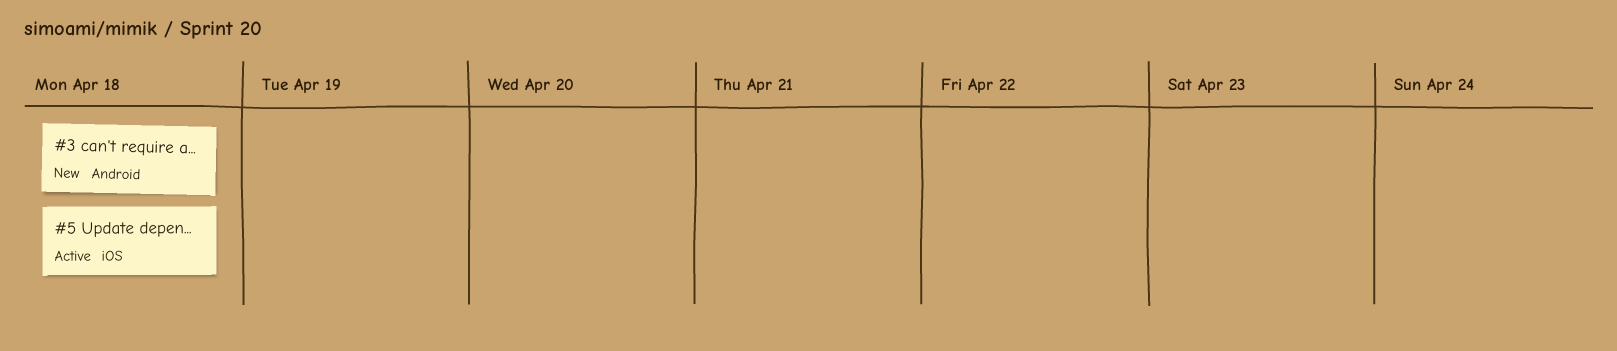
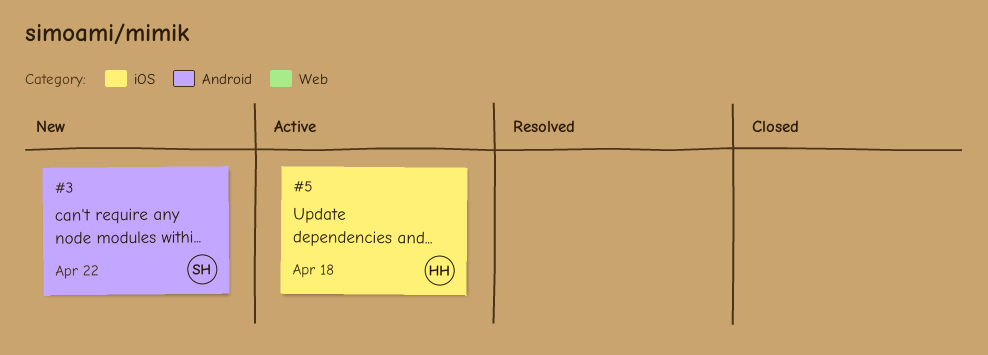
#3, due: Apr 18 -> Apr 22

